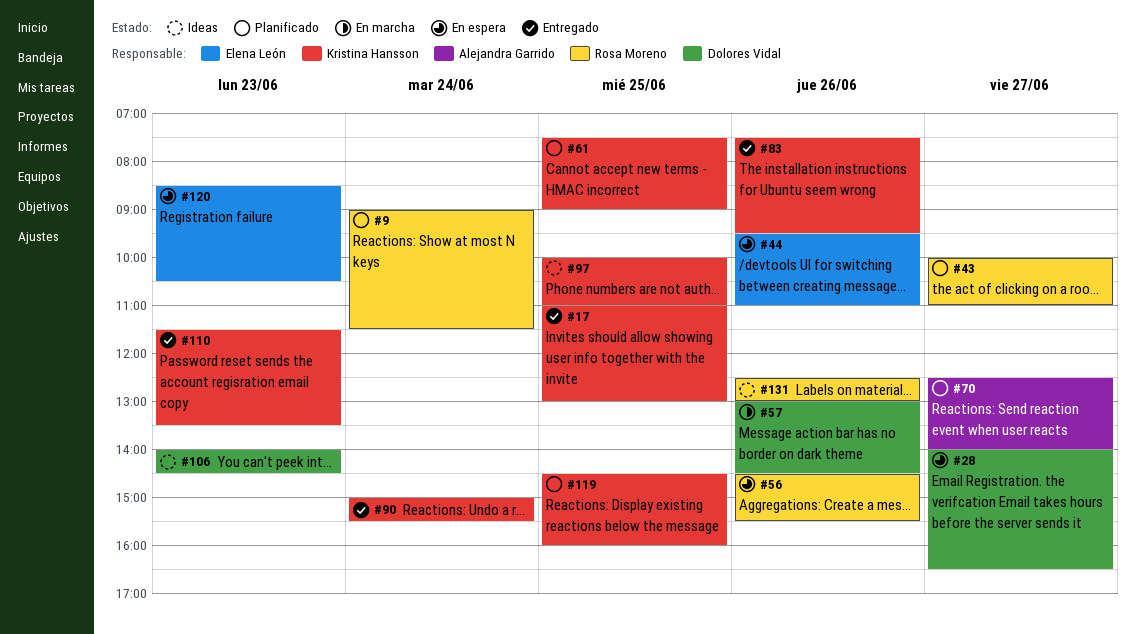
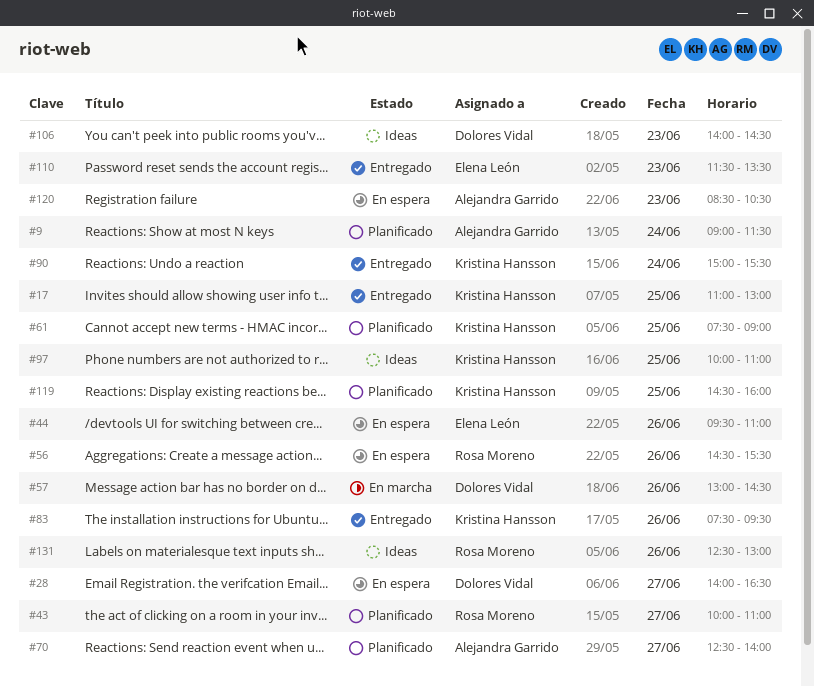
#9, owner: Rosa Moreno -> Alejandra Garrido
#110, owner: Kristina Hansson -> Elena León
#120, owner: Elena León -> Alejandra Garrido

